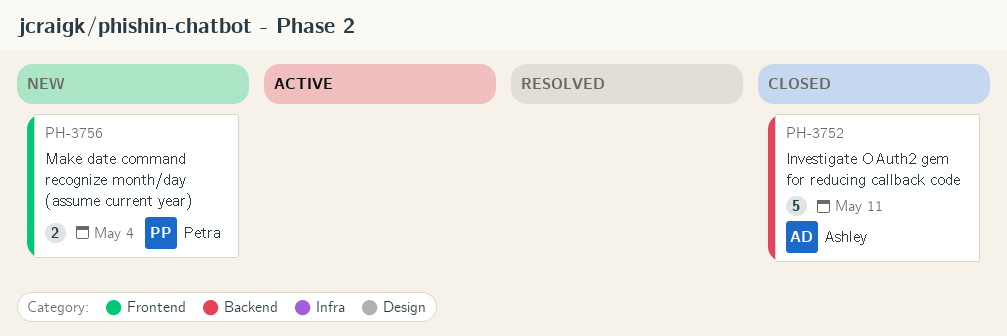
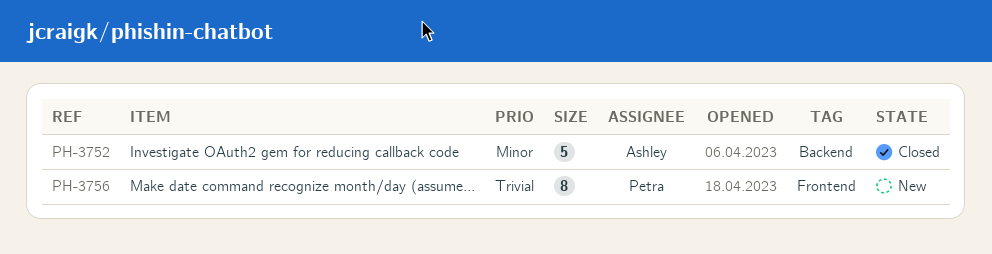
PH-3756, estimate: 2 -> 8

